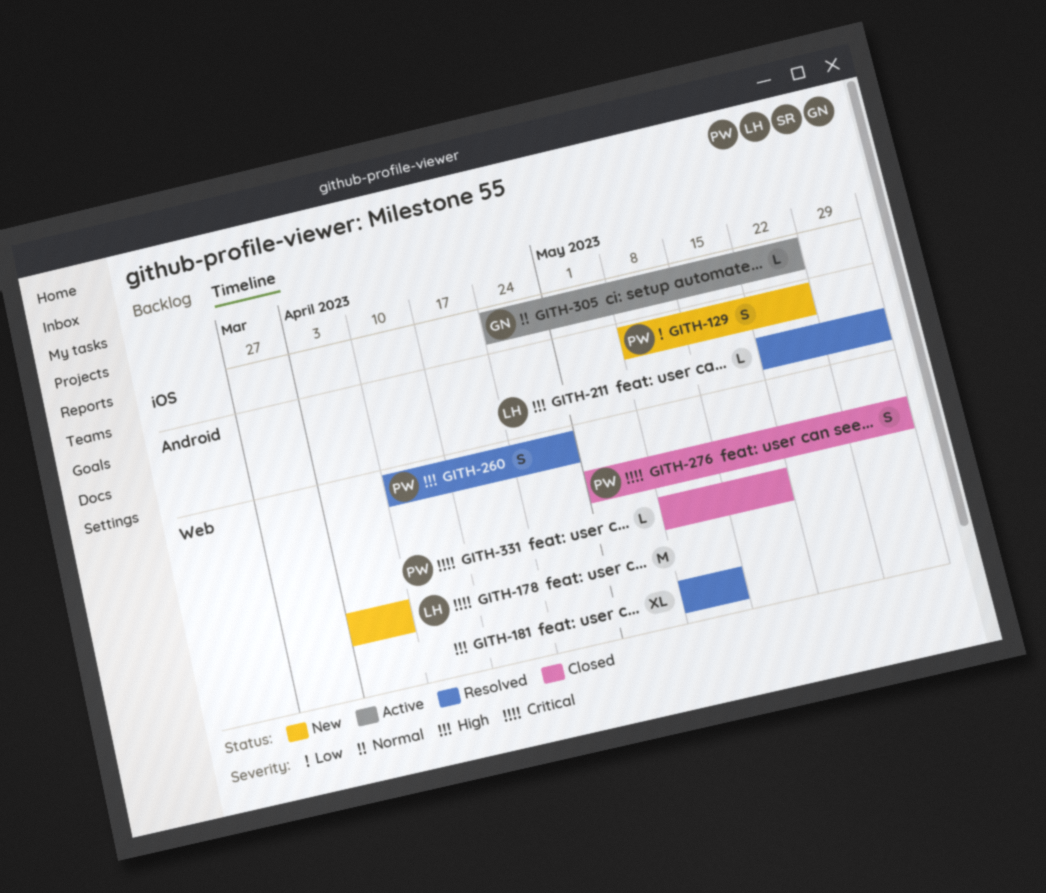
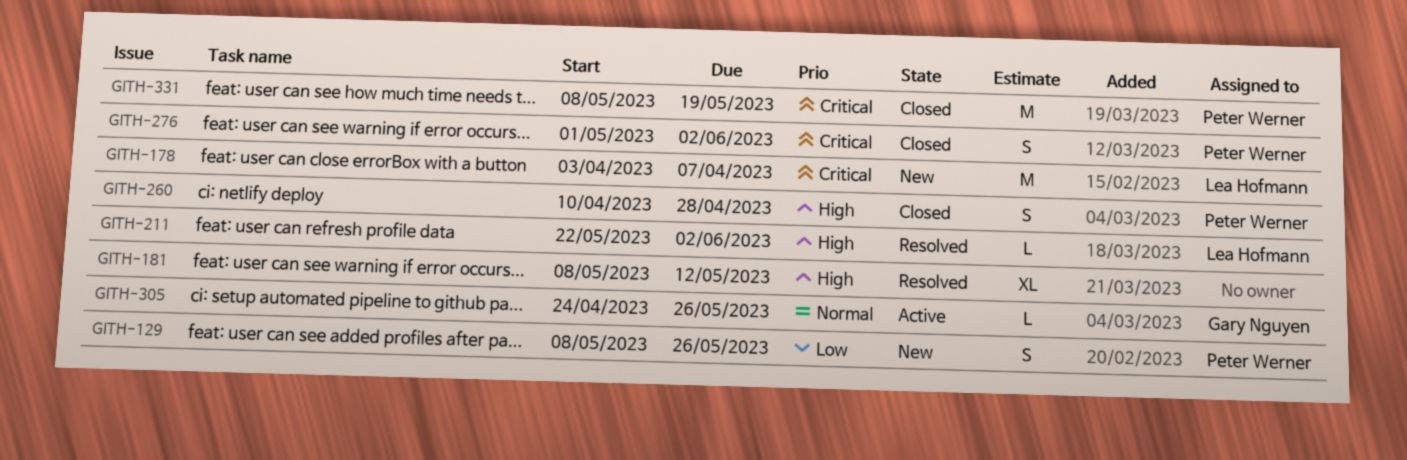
GITH-260, status: Resolved -> Closed
GITH-331, estimate: L -> M

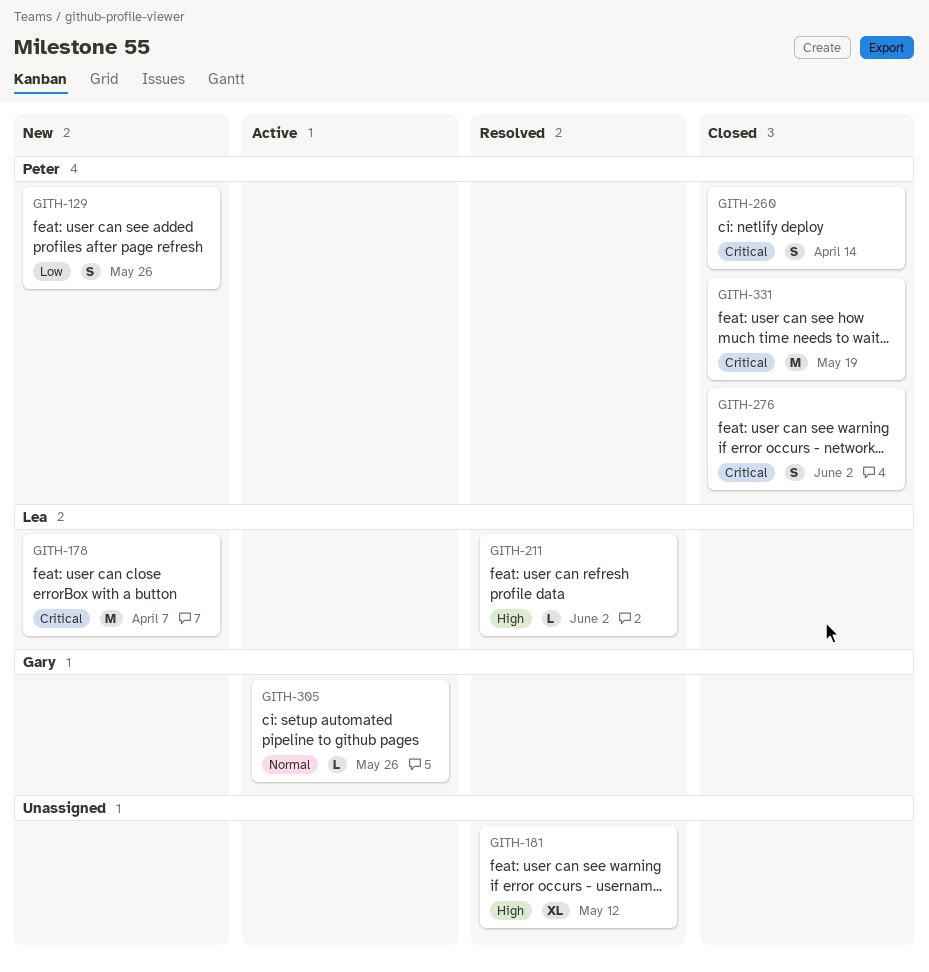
GITH-260, priority: High -> Critical
GITH-260, due: Apr 28 -> Apr 14

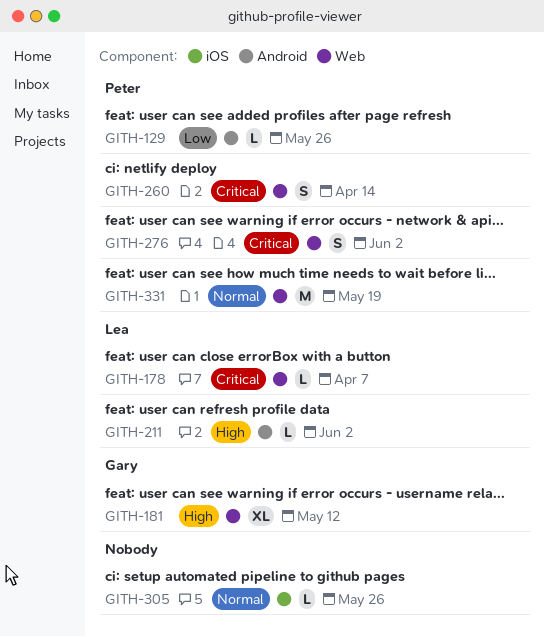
GITH-129, estimate: S -> L
GITH-178, estimate: M -> L
GITH-181, owner: none -> Gary
GITH-305, owner: Gary -> none
GITH-331, priority: Critical -> Normal

